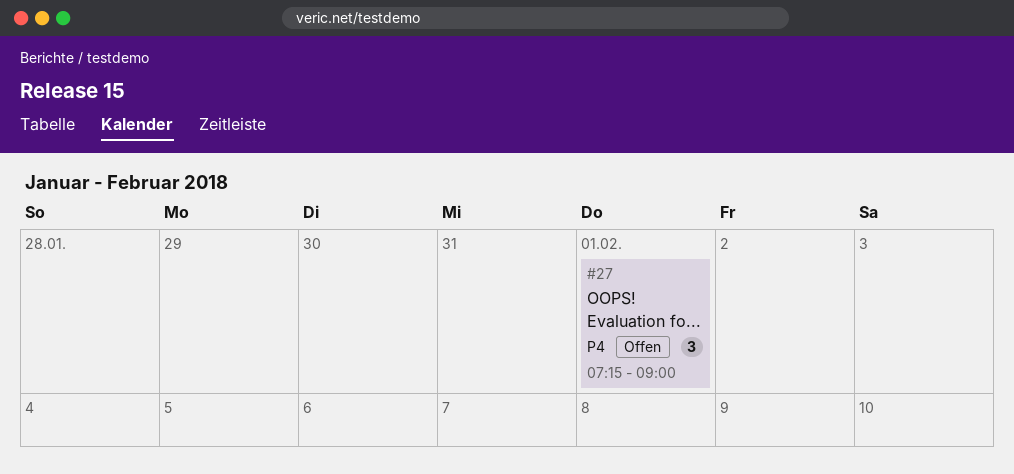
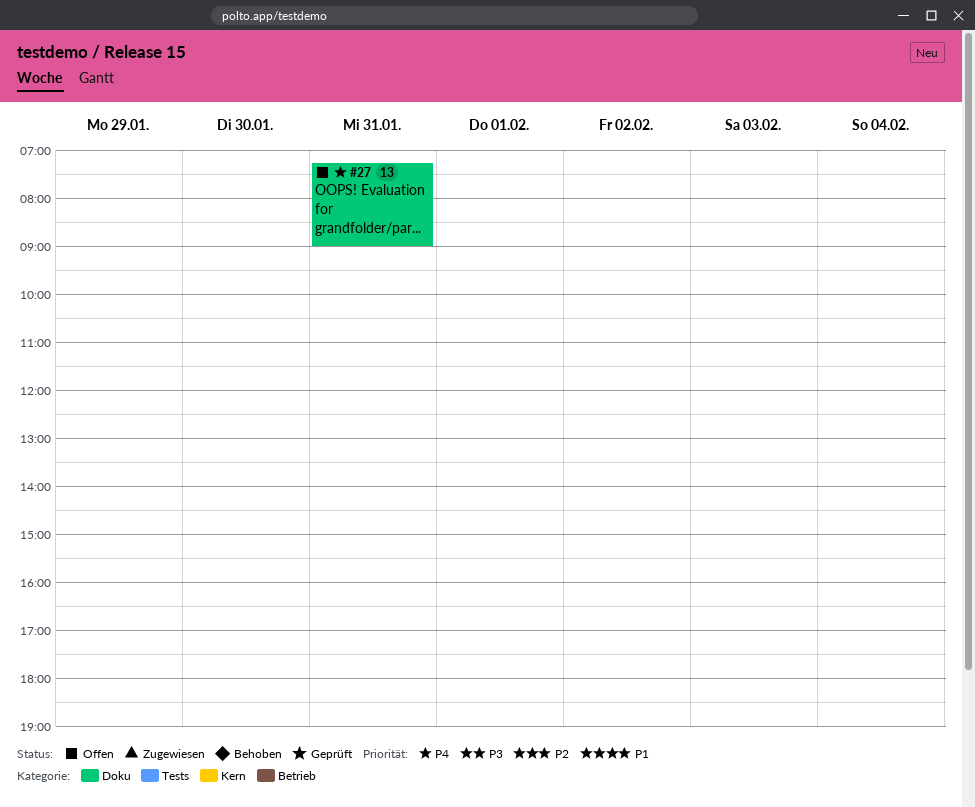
#27, estimate: 3 -> 13
#27, day: Feb 1 -> Jan 31

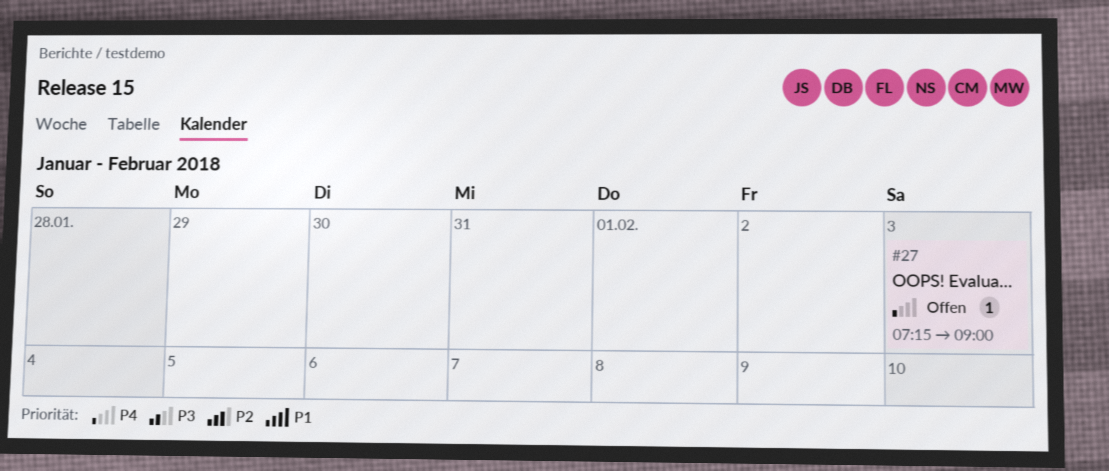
#27, estimate: 13 -> 1
#27, day: Jan 31 -> Feb 3

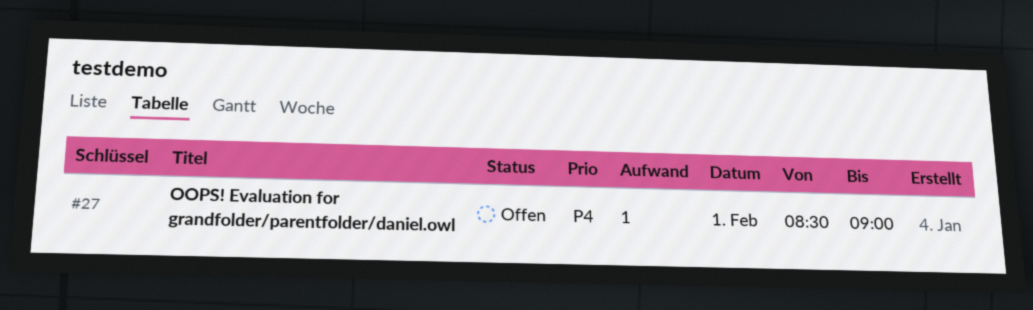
#27, day: Feb 3 -> Feb 1
#27, begins: 07:15 -> 08:30

